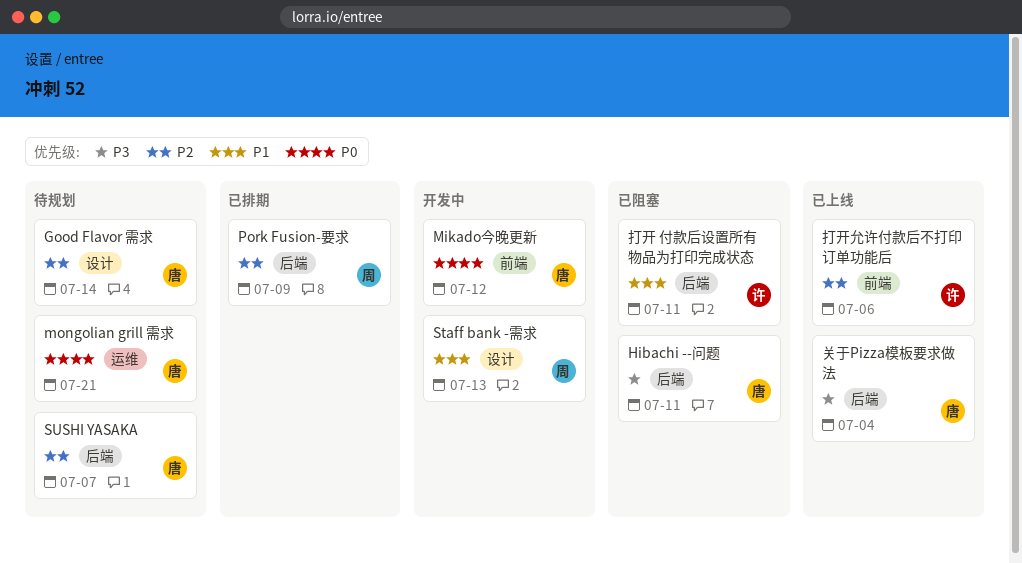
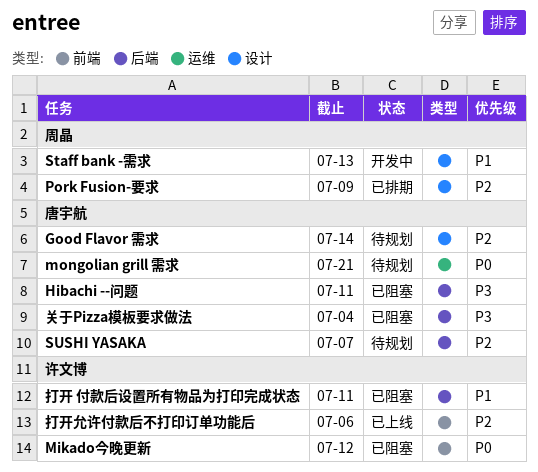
Mikado今晚更新, status: 开发中 -> 已阻塞
Mikado今晚更新, owner: 唐宇航 -> 许文博
Pork Fusion-要求, label: 后端 -> 设计
关于Pizza模板要求做法, status: 已上线 -> 已阻塞

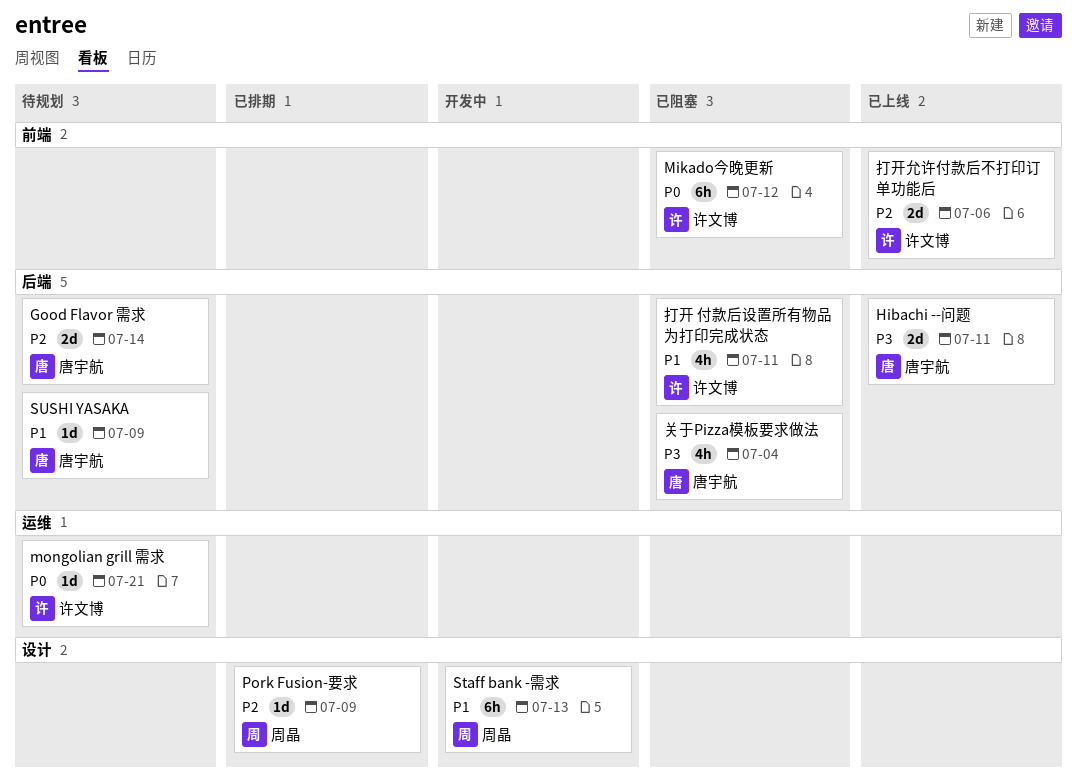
Good Flavor 需求, label: 设计 -> 后端
Hibachi --问题, status: 已阻塞 -> 已上线
mongolian grill 需求, owner: 唐宇航 -> 许文博
SUSHI YASAKA, priority: P2 -> P1
SUSHI YASAKA, due: Jul 7 -> Jul 9

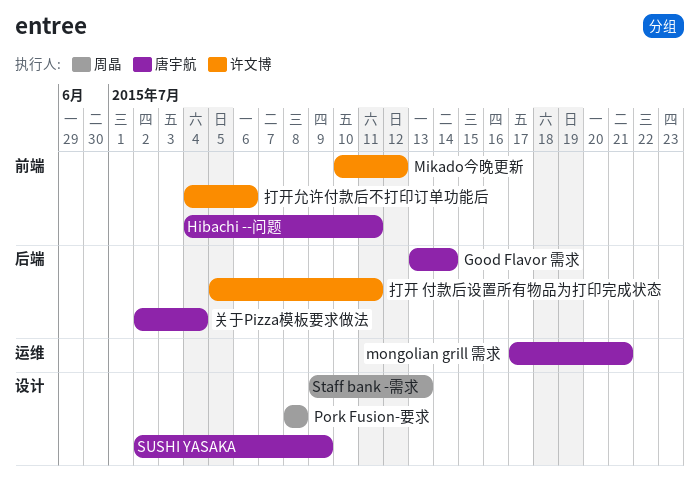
Hibachi --问题, label: 后端 -> 前端
mongolian grill 需求, owner: 许文博 -> 唐宇航
Pork Fusion-要求, due: Jul 9 -> Jul 8
SUSHI YASAKA, label: 后端 -> 设计

